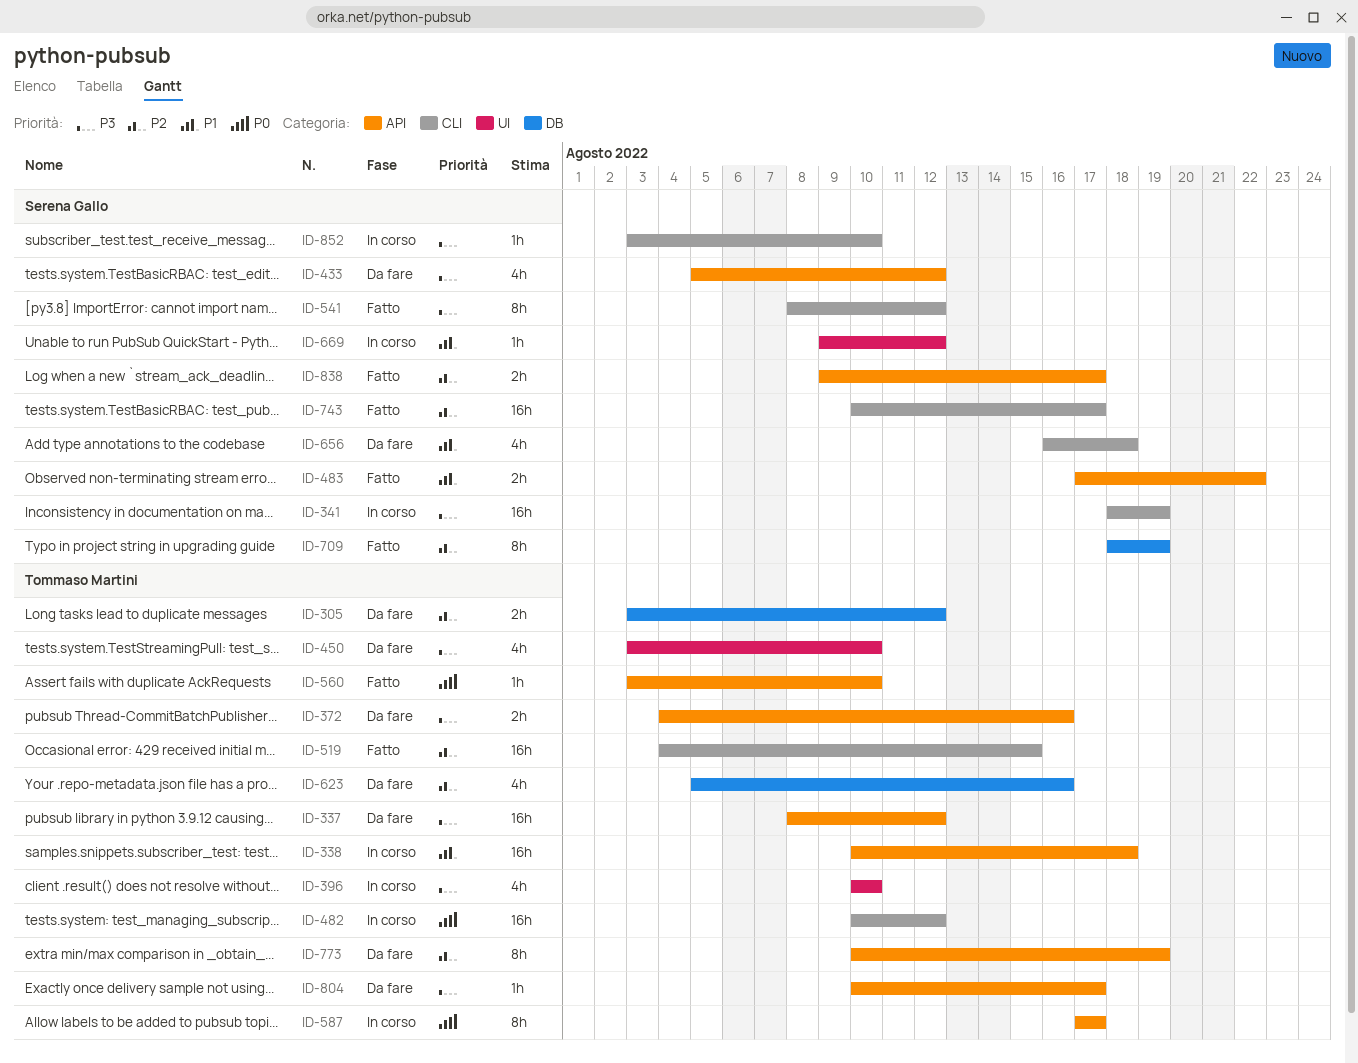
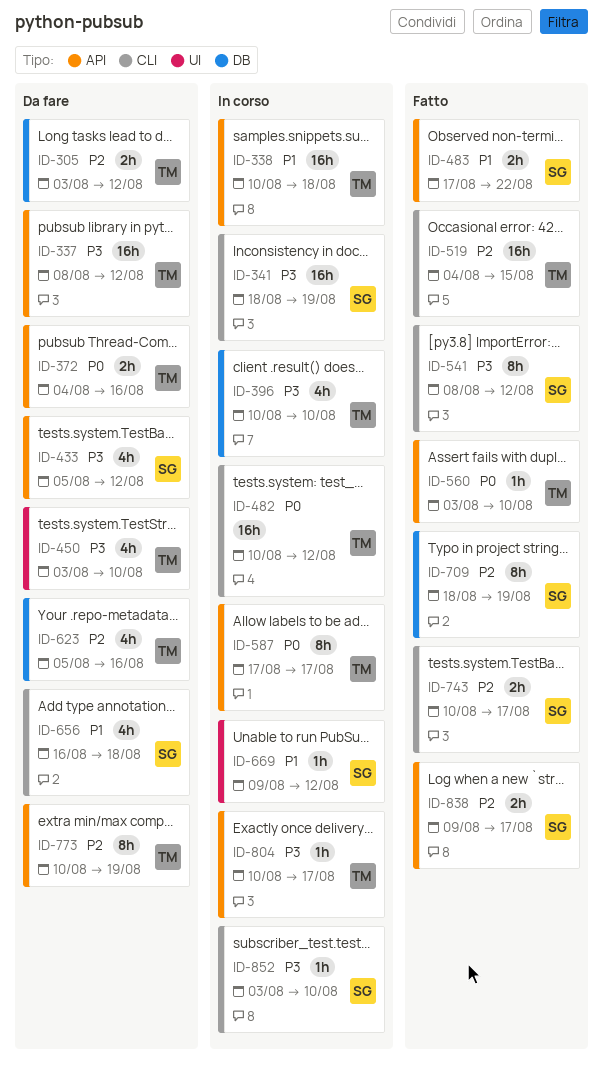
ID-372, priority: P3 -> P0
ID-396, label: UI -> DB
ID-743, estimate: 16h -> 2h
ID-804, status: Da fare -> In corso

